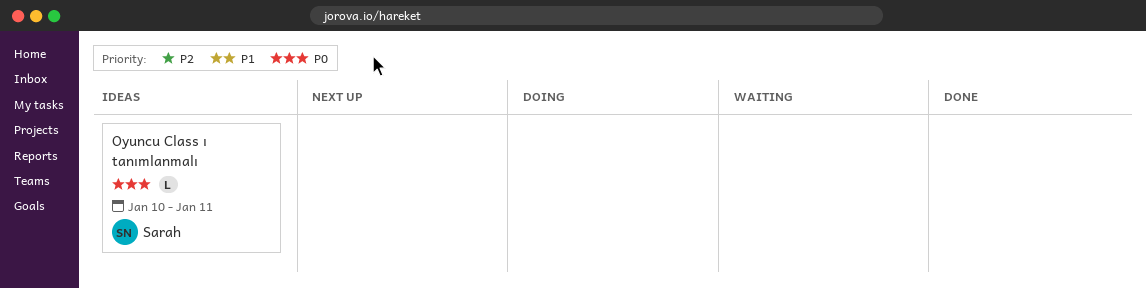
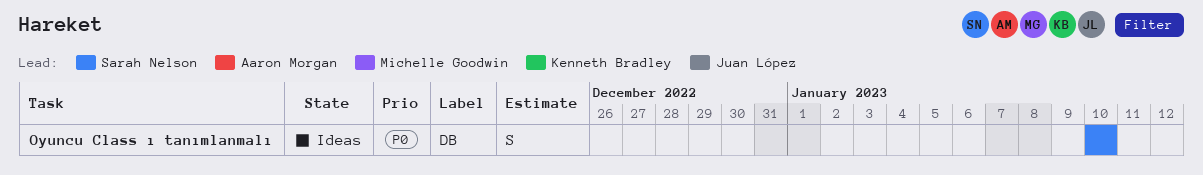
Oyuncu Class ı tanımlanmalı, estimate: L -> S
Oyuncu Class ı tanımlanmalı, due: Jan 11 -> Jan 10

